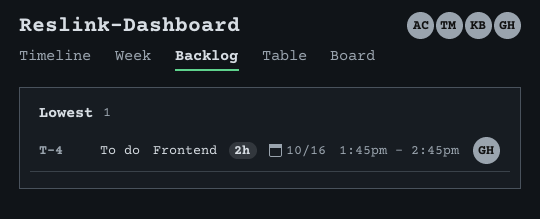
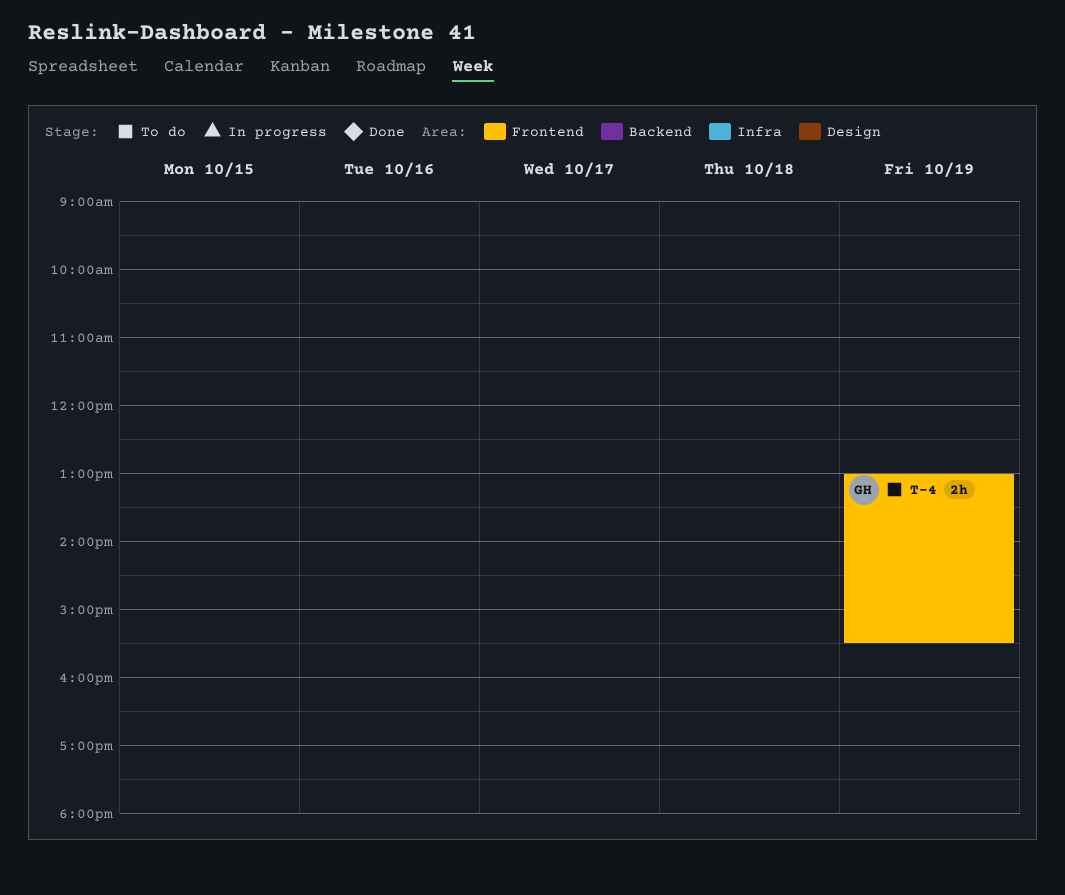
T-4, day: Oct 16 -> Oct 19
T-4, begins: 13:45 -> 13:00
T-4, ends: 14:45 -> 15:30

